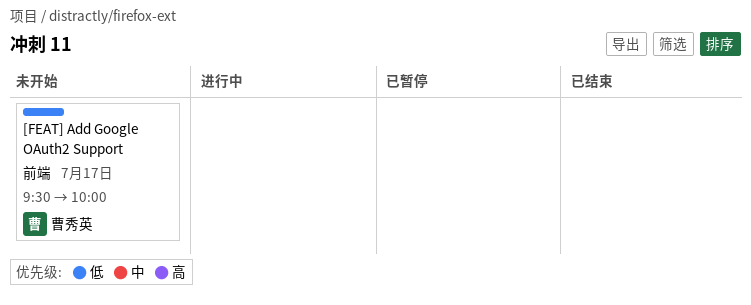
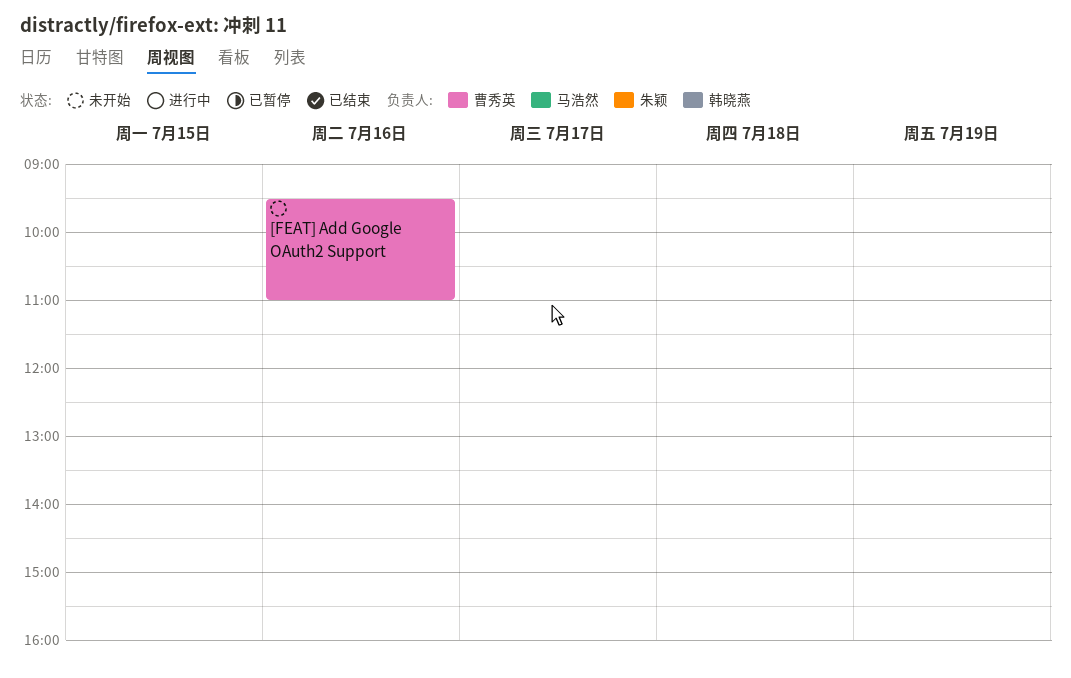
[FEAT] Add Google OAuth2 Support, day: Jul 17 -> Jul 16
[FEAT] Add Google OAuth2 Support, ends: 10:00 -> 11:00

